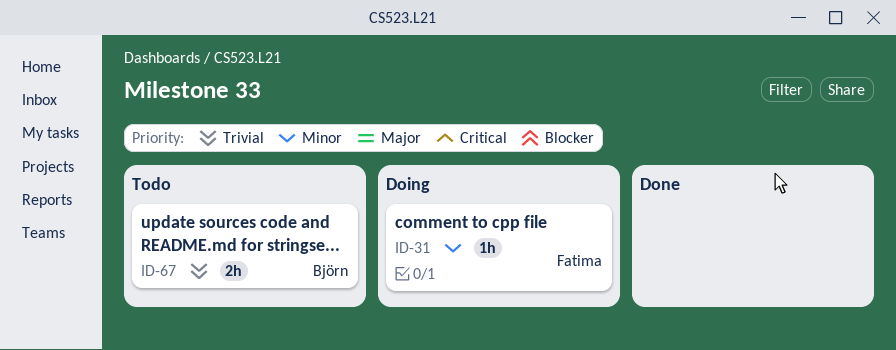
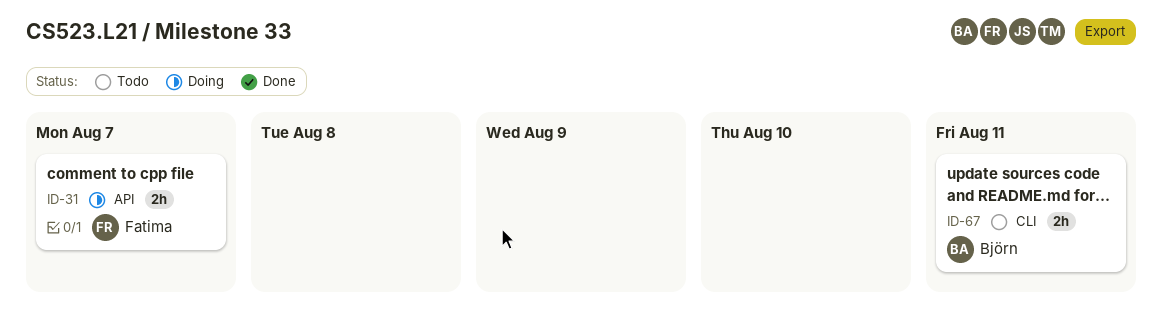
ID-31, estimate: 1h -> 2h

